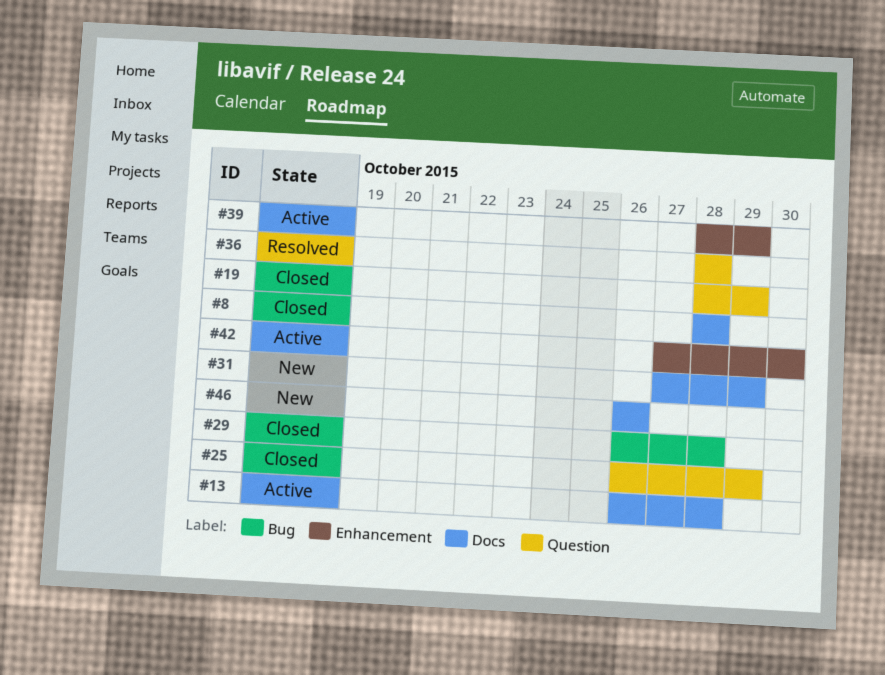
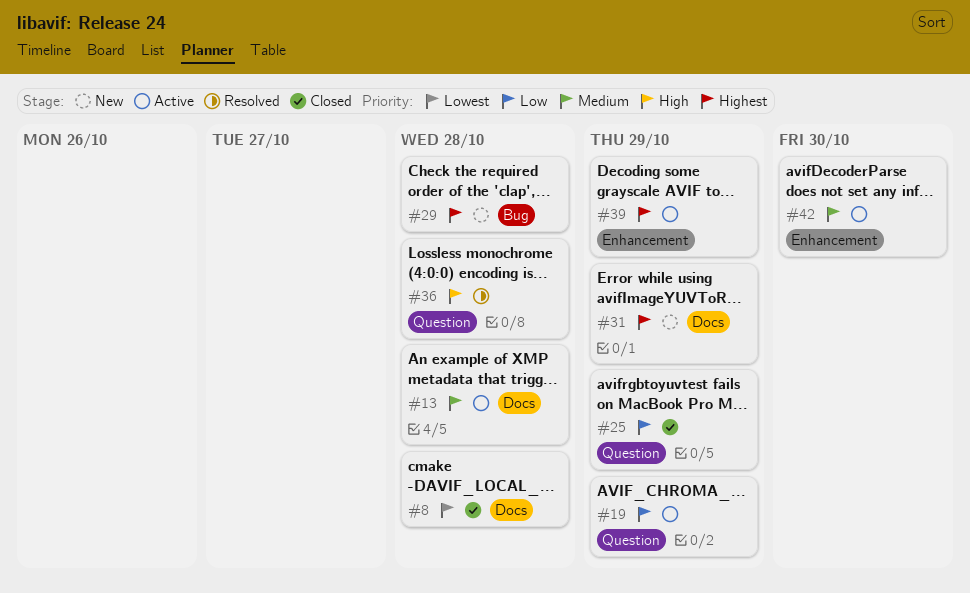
#19, status: Closed -> Active
#29, status: Closed -> New
#46: present -> none

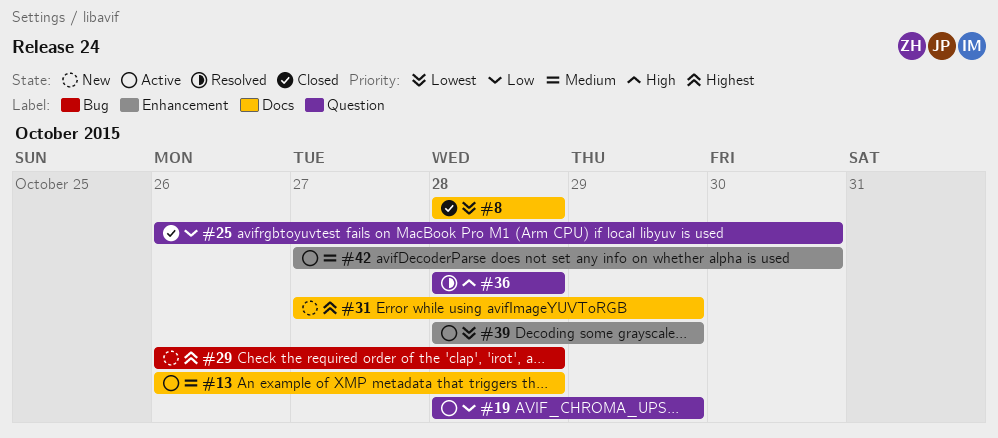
#25, due: Oct 29 -> Oct 30
#39, priority: Highest -> Lowest

